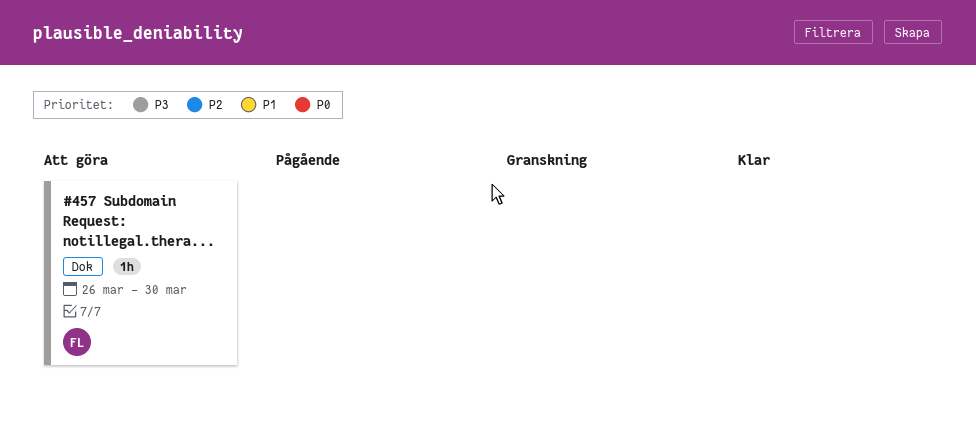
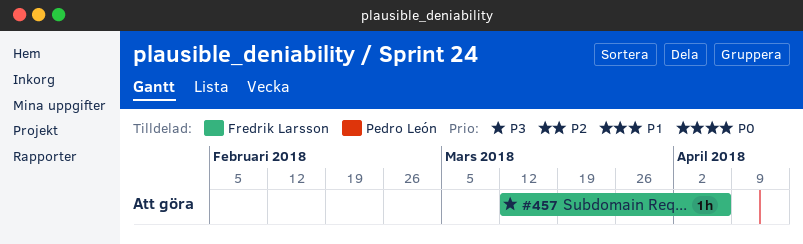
#457, start: Mar 26 -> Mar 12
#457, due: Mar 30 -> Apr 6

